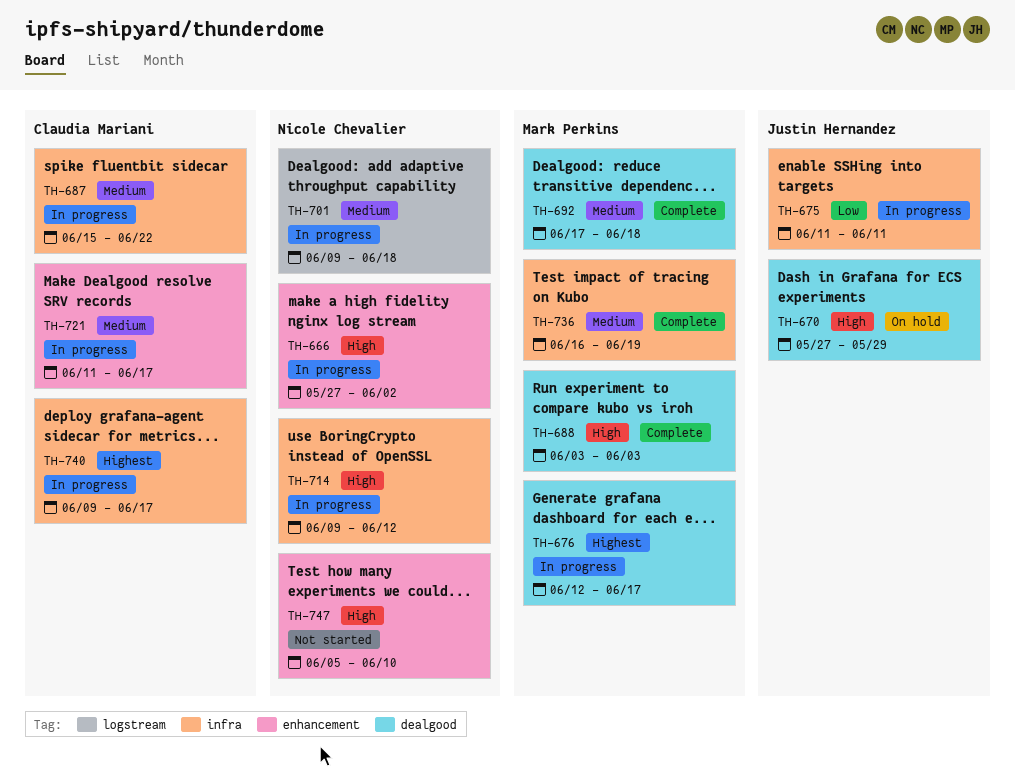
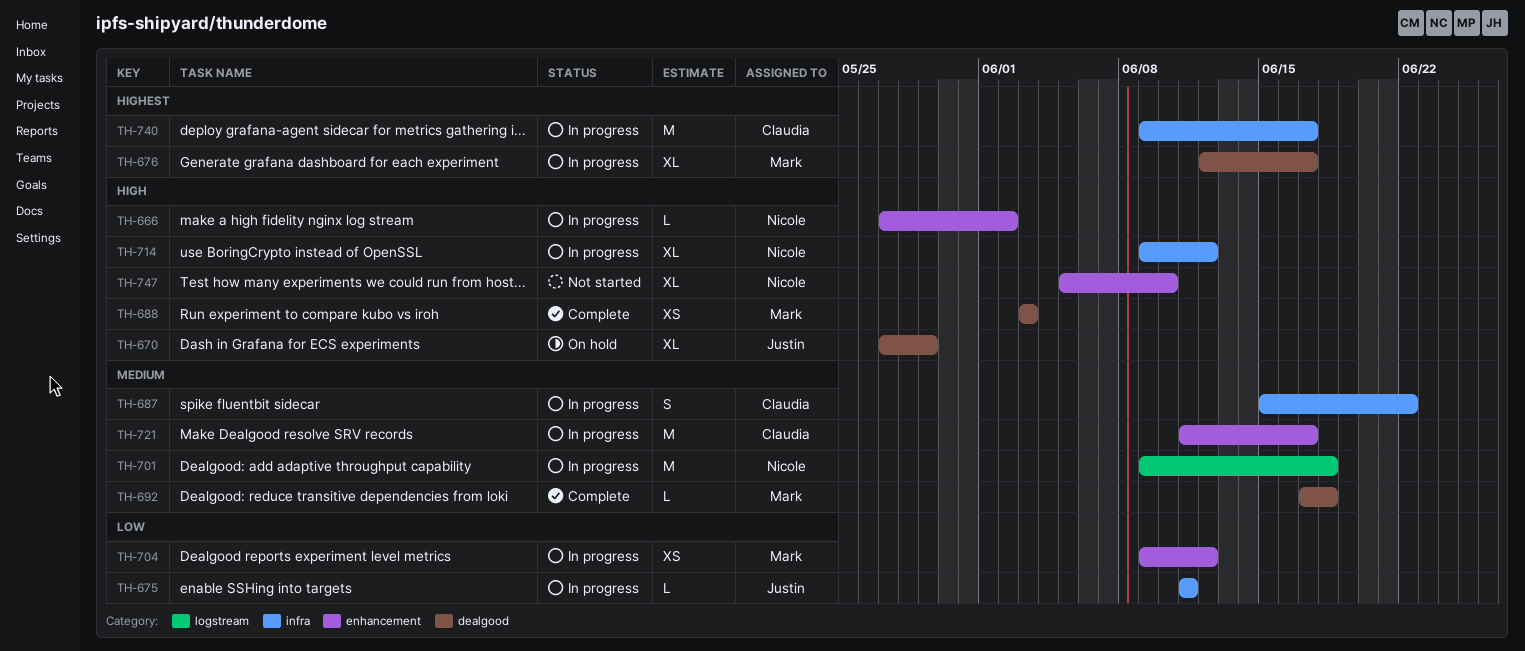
TH-704: none -> present
TH-736: present -> none

